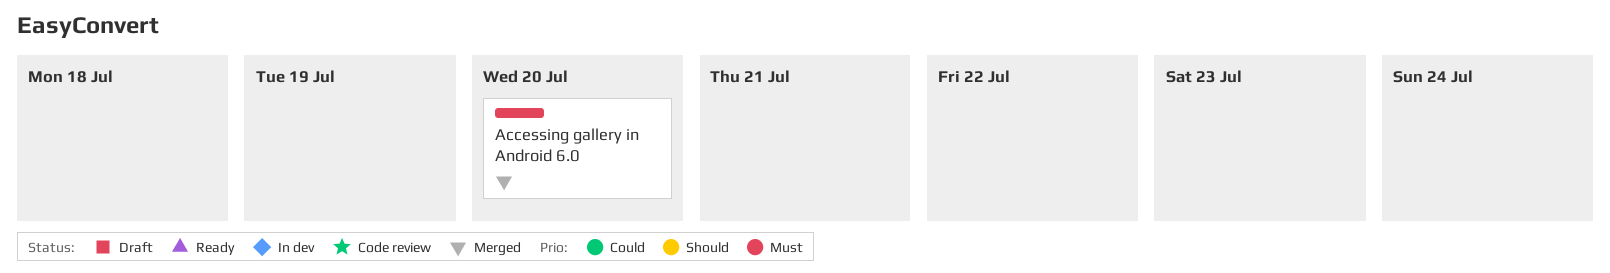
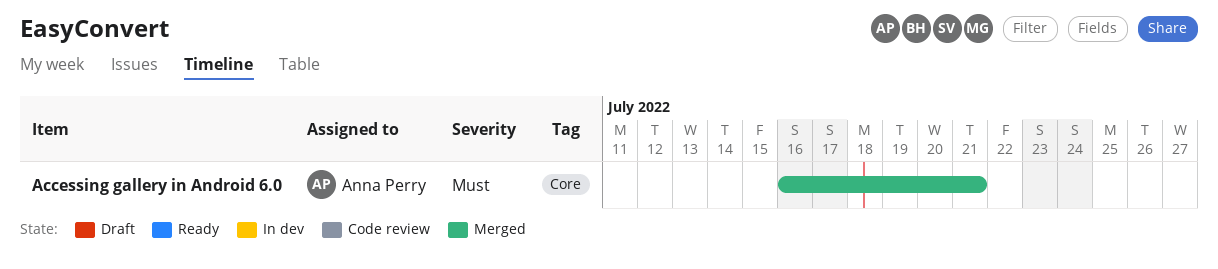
Accessing gallery in Android 6.0, due: Jul 20 -> Jul 21

